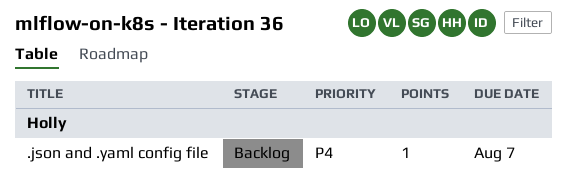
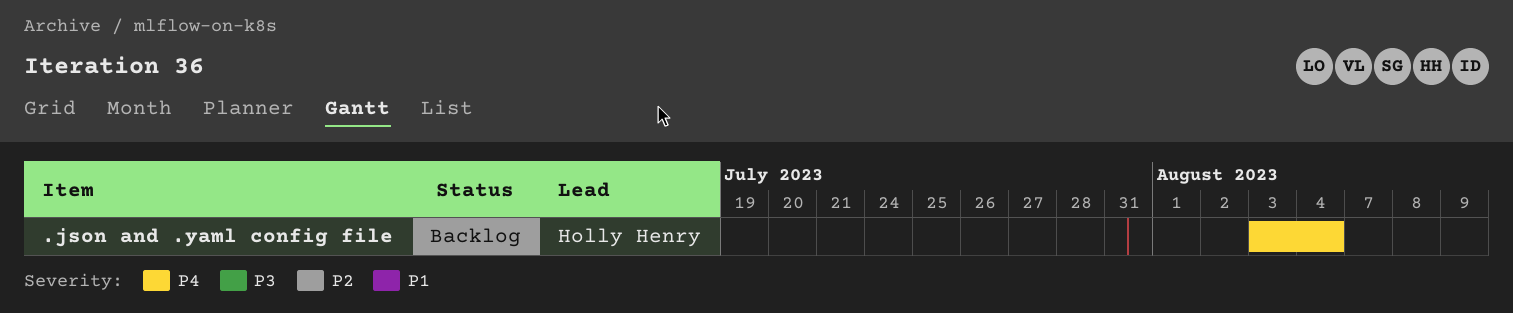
.json and .yaml config file, due: Aug 7 -> Aug 4

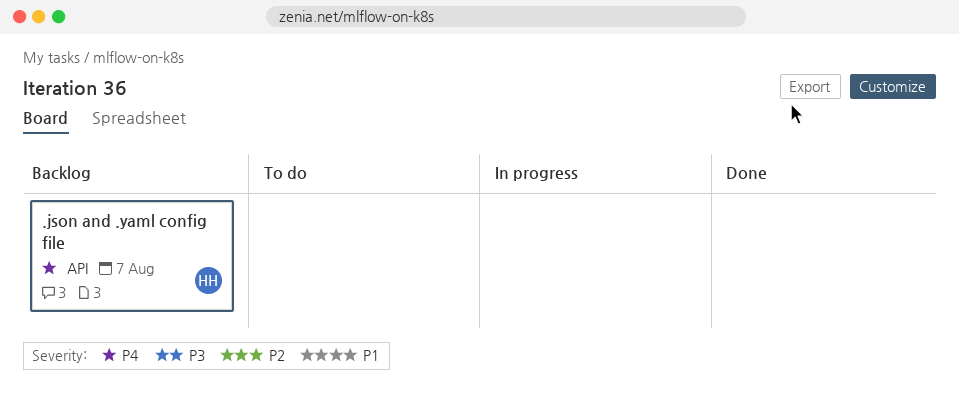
.json and .yaml config file, due: Aug 4 -> Aug 7

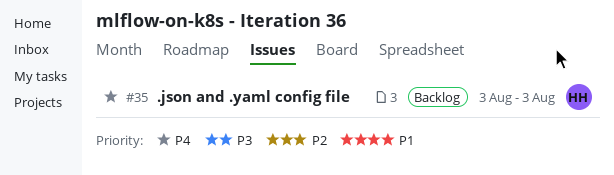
.json and .yaml config file, due: Aug 7 -> Aug 3

